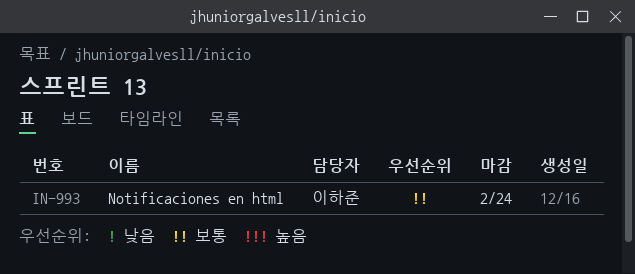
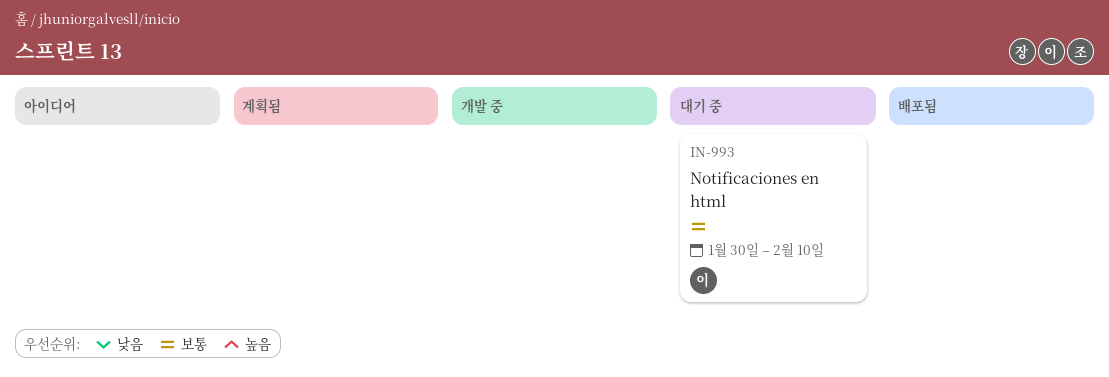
IN-993, due: Feb 24 -> Feb 10

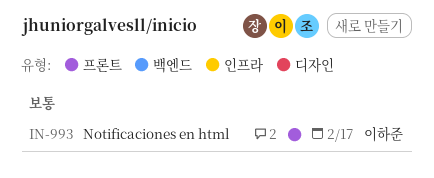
IN-993, due: Feb 10 -> Feb 17

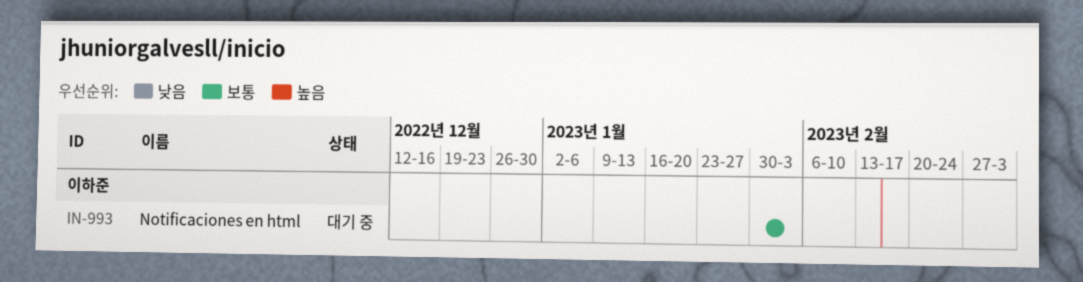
IN-993, due: Feb 17 -> Feb 3

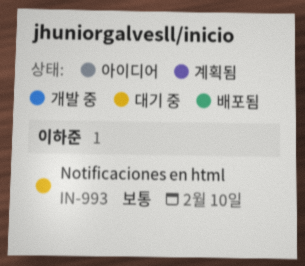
IN-993, due: Feb 3 -> Feb 10

